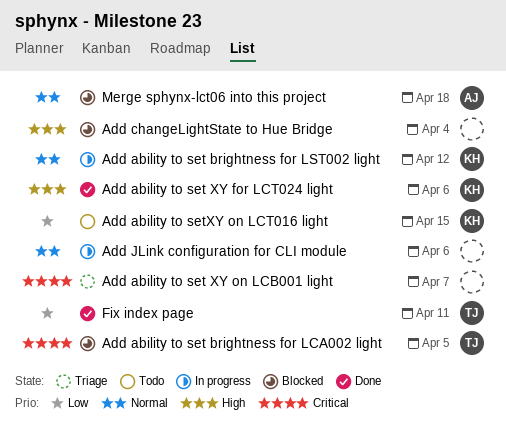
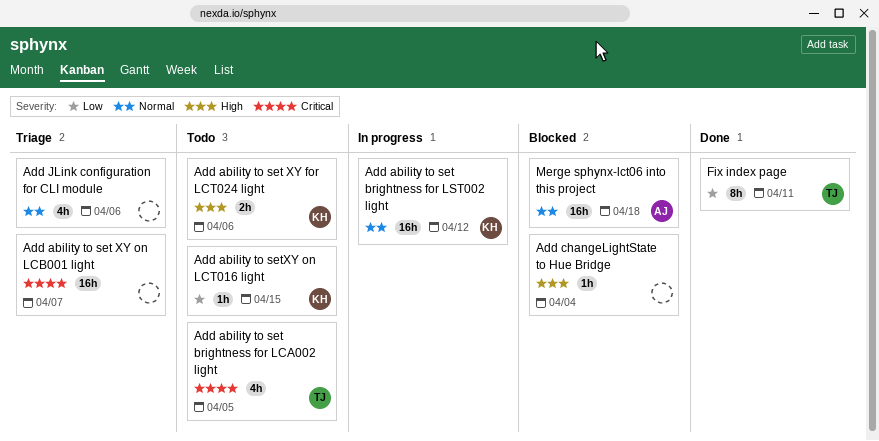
Add ability to set brightness for LCA002 light, status: Blocked -> Todo
Add ability to set XY for LCT024 light, status: Done -> Todo
Add JLink configuration for CLI module, status: In progress -> Triage

